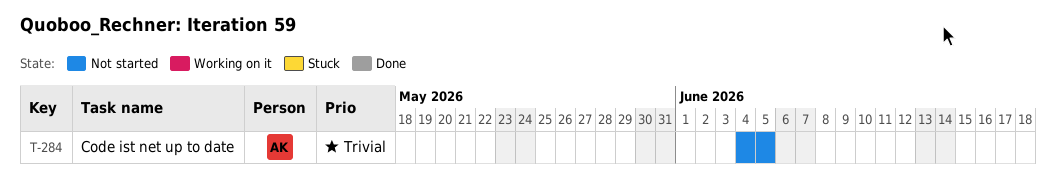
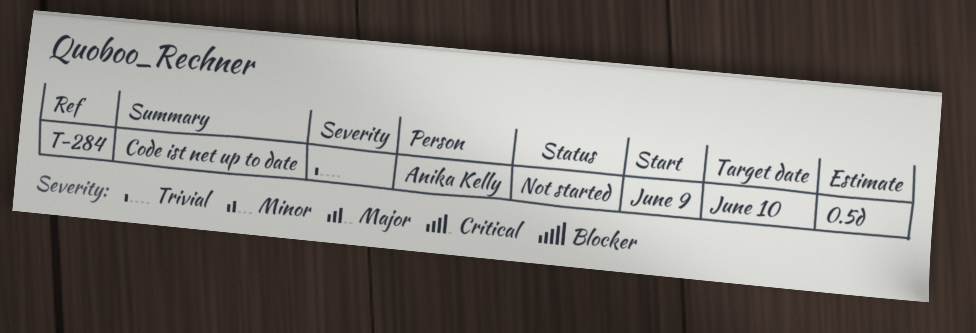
T-284, start: Jun 4 -> Jun 9
T-284, due: Jun 5 -> Jun 10

